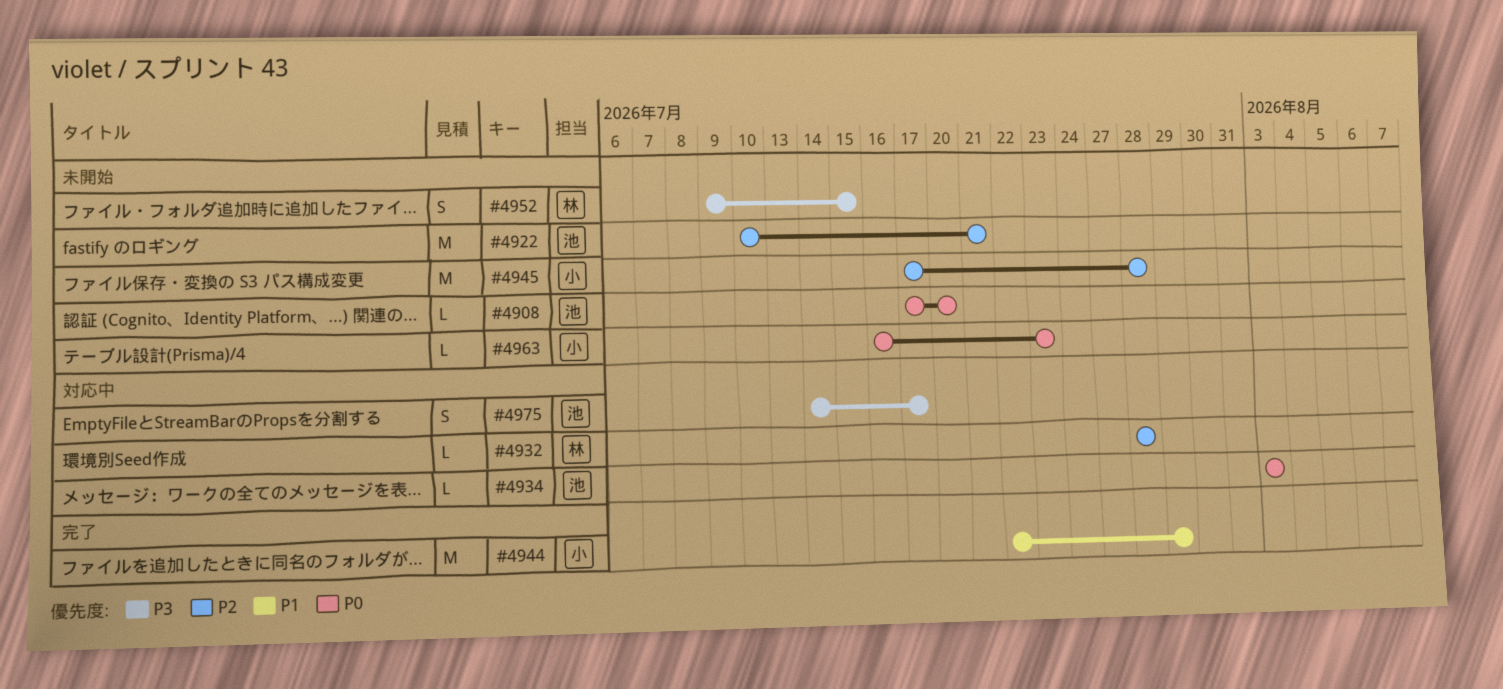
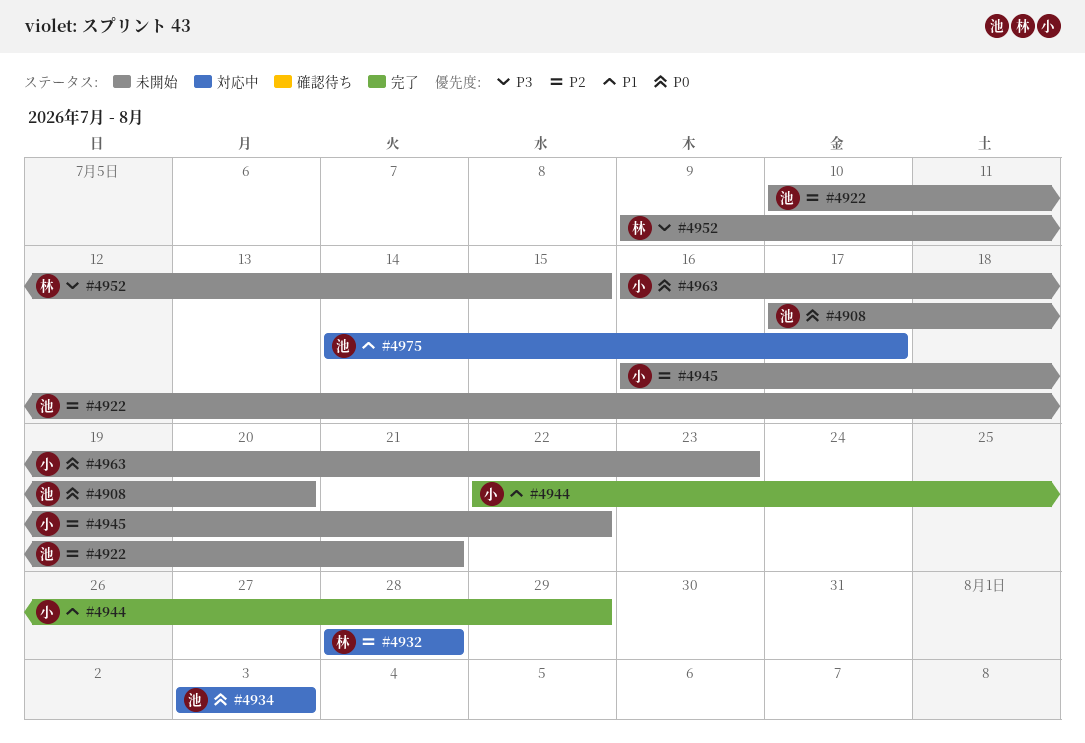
#4945, start: Jul 17 -> Jul 16
#4945, due: Jul 28 -> Jul 22
#4975, priority: P3 -> P1

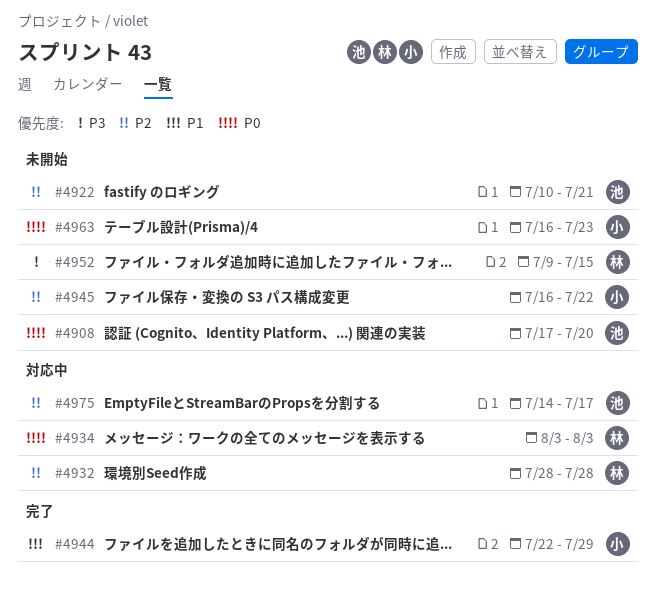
#4934, owner: 池 -> 林
#4975, priority: P1 -> P2

